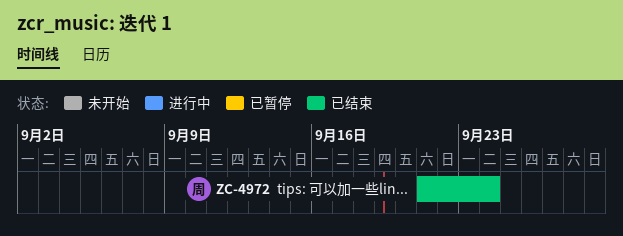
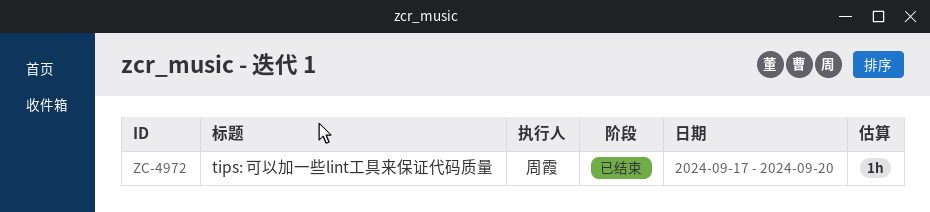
ZC-4972, start: Sep 21 -> Sep 17
ZC-4972, due: Sep 24 -> Sep 20

